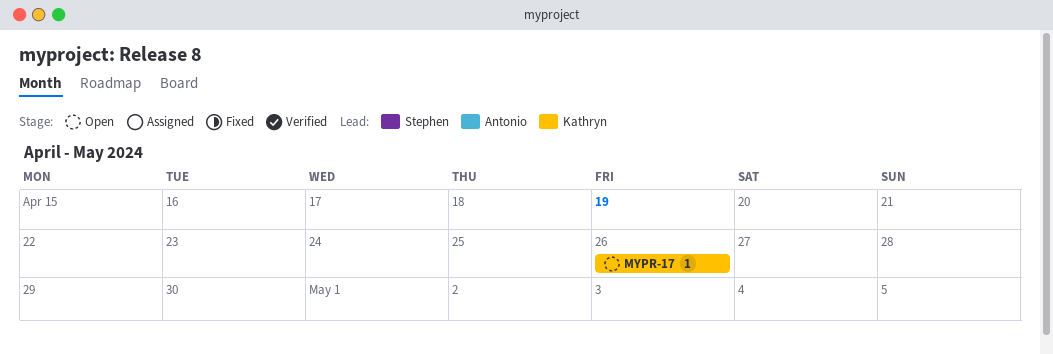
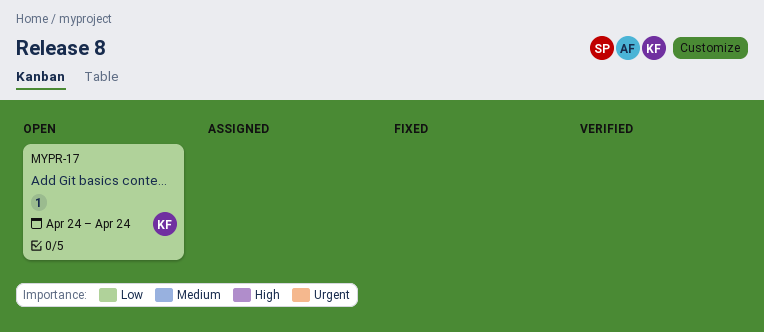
MYPR-17, start: Apr 26 -> Apr 24
MYPR-17, due: Apr 26 -> Apr 24

